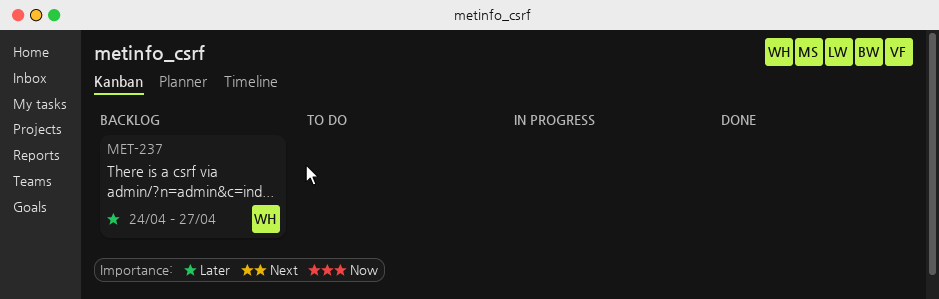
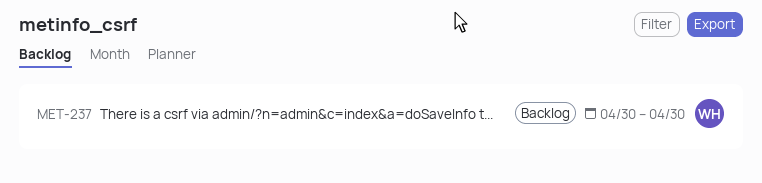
MET-237, start: Apr 24 -> Apr 30
MET-237, due: Apr 27 -> Apr 30

